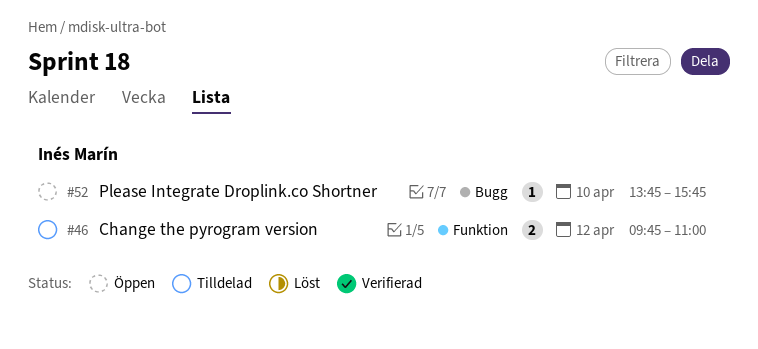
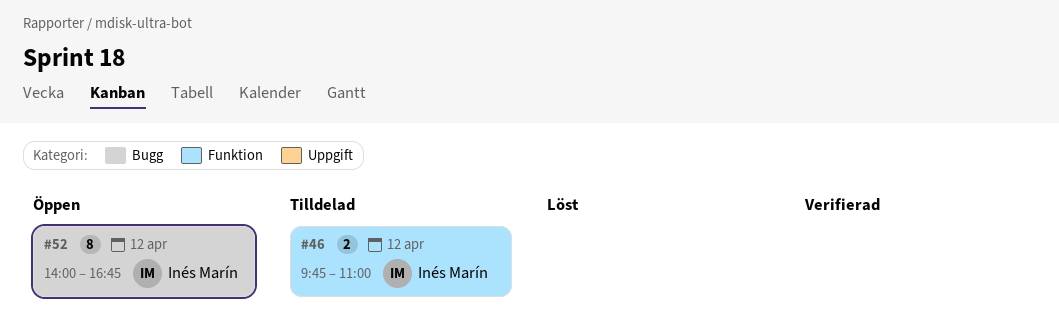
#52, estimate: 1 -> 8
#52, day: Apr 10 -> Apr 12
#52, begins: 13:45 -> 14:00
#52, ends: 15:45 -> 16:45

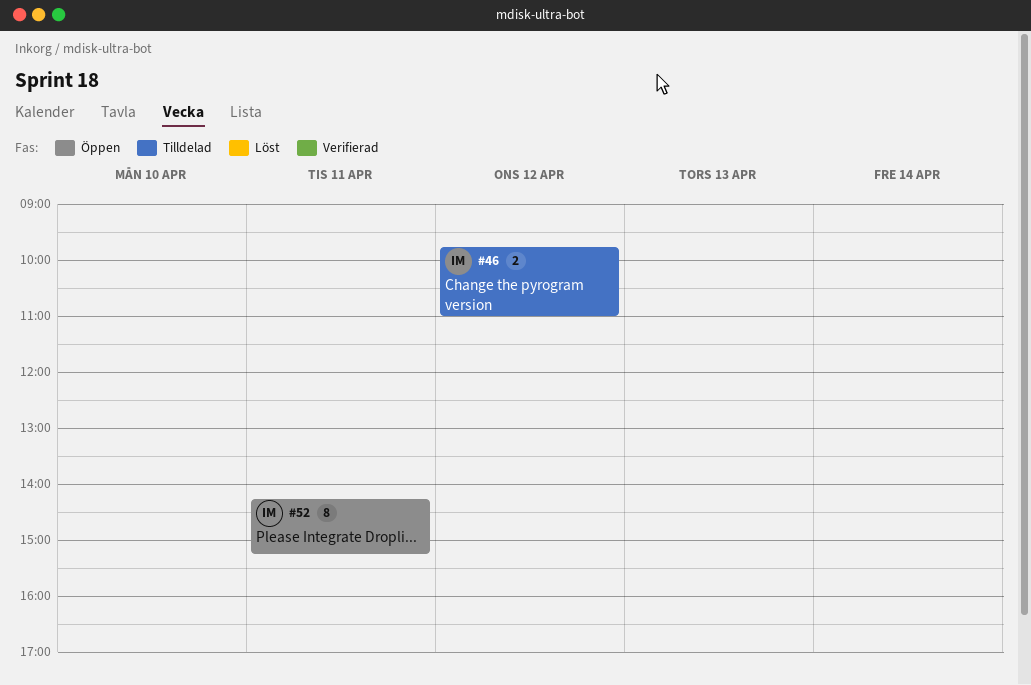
#52, day: Apr 12 -> Apr 11
#52, begins: 14:00 -> 14:15
#52, ends: 16:45 -> 15:15

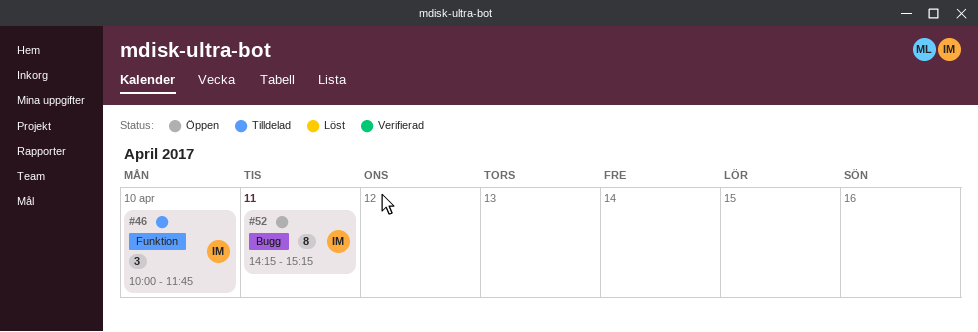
#46, estimate: 2 -> 3
#46, day: Apr 12 -> Apr 10
#46, begins: 09:45 -> 10:00
#46, ends: 11:00 -> 11:45

